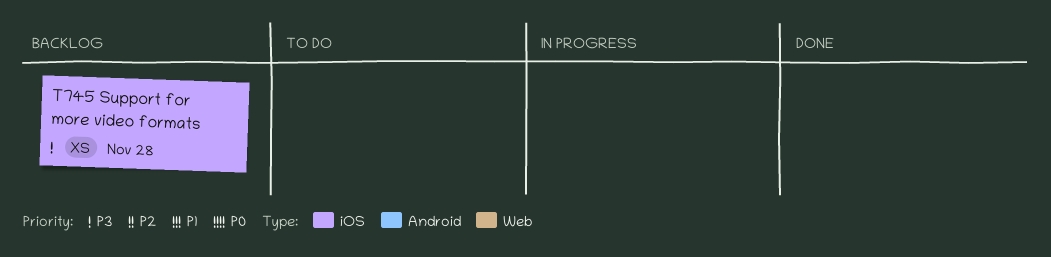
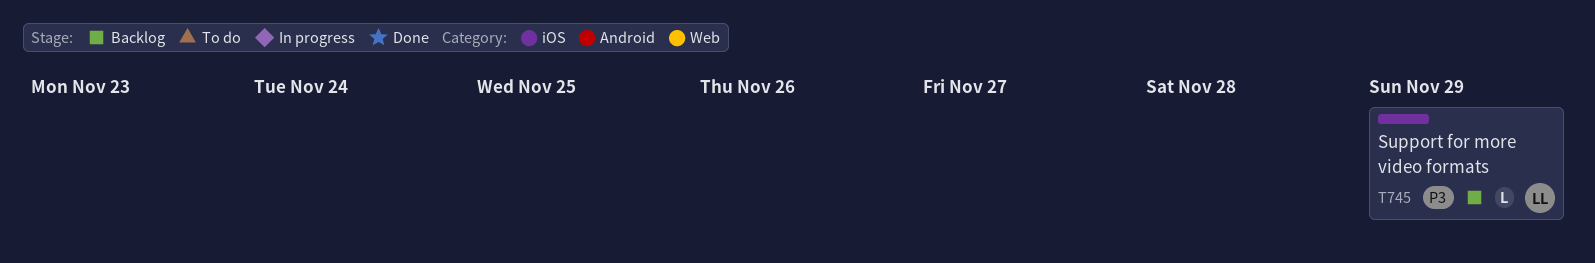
T745, estimate: XS -> L
T745, due: Nov 28 -> Nov 29

